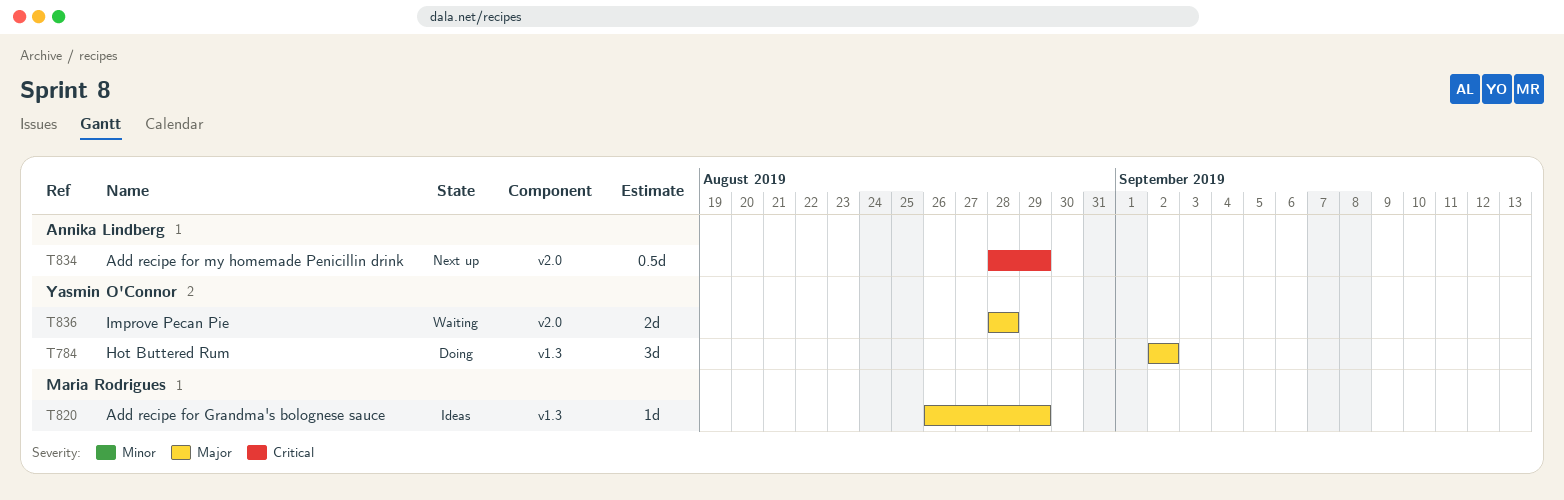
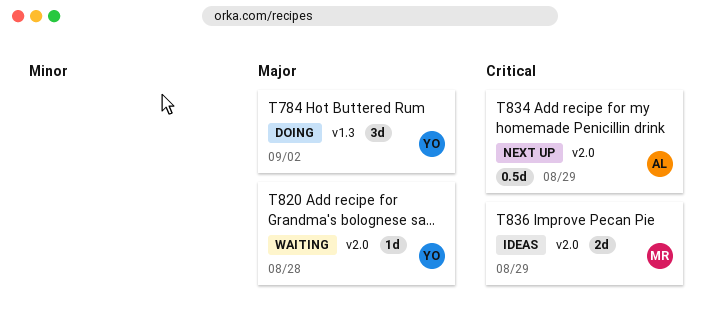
T820, status: Ideas -> Waiting
T820, owner: Maria Rodrigues -> Yasmin O'Connor
T820, label: v1.3 -> v2.0
T820, due: Aug 29 -> Aug 28
T836, status: Waiting -> Ideas
T836, owner: Yasmin O'Connor -> Maria Rodrigues
T836, priority: Major -> Critical
T836, due: Aug 28 -> Aug 29

